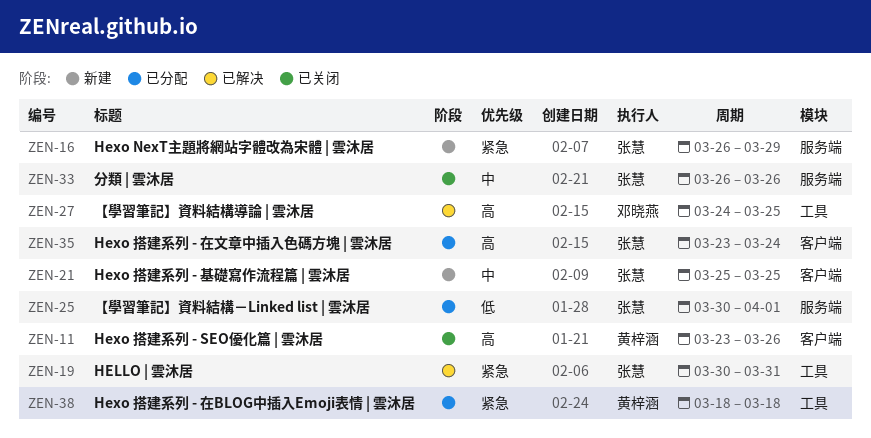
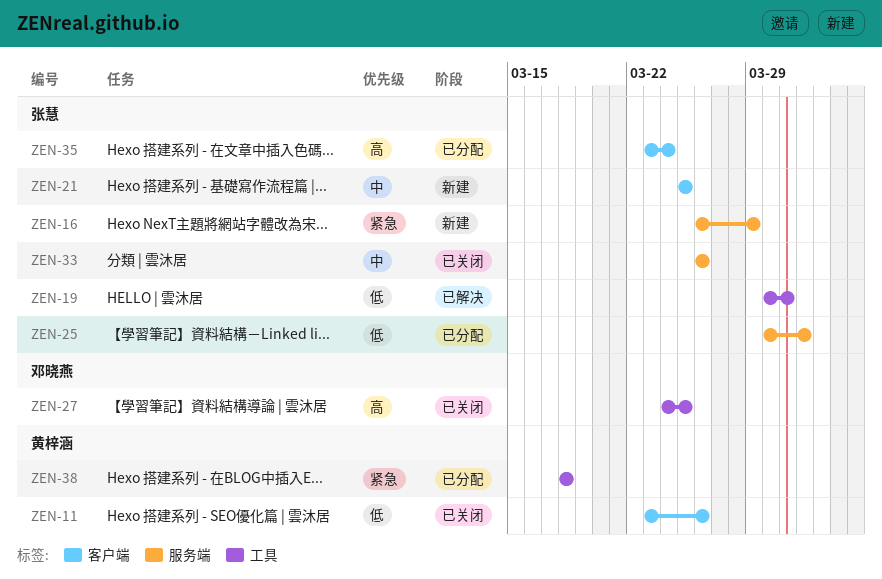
ZEN-11, priority: 高 -> 低
ZEN-19, priority: 紧急 -> 低
ZEN-27, status: 已解决 -> 已关闭

